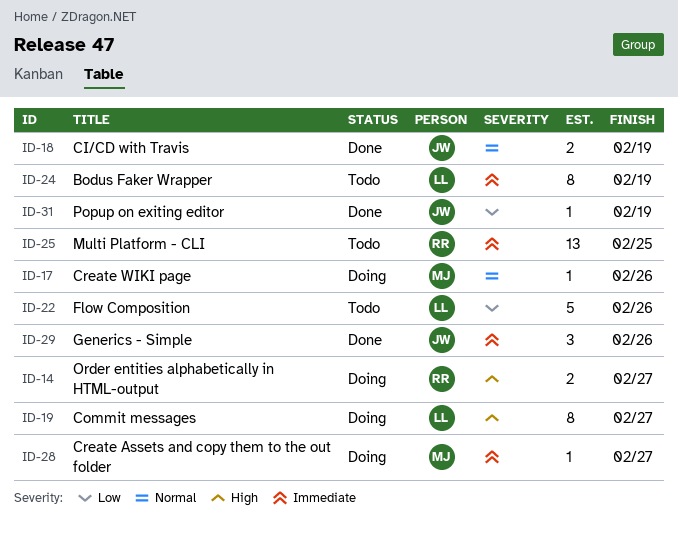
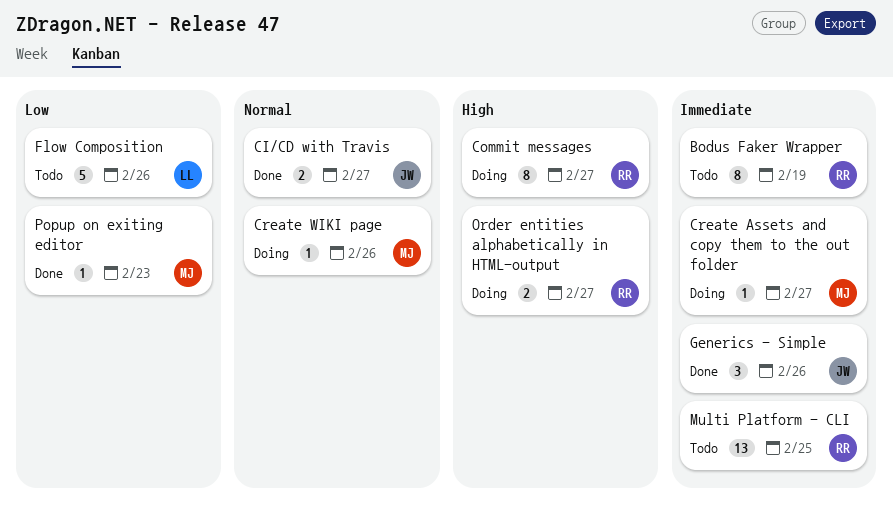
Bodus Faker Wrapper, owner: LL -> RR
CI/CD with Travis, due: Feb 19 -> Feb 27
Commit messages, owner: LL -> RR
Popup on exiting editor, owner: JW -> MJ
Popup on exiting editor, due: Feb 19 -> Feb 23

